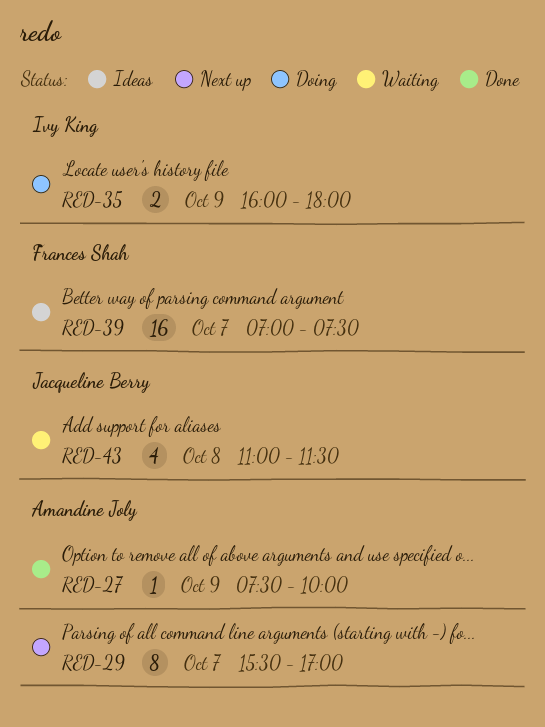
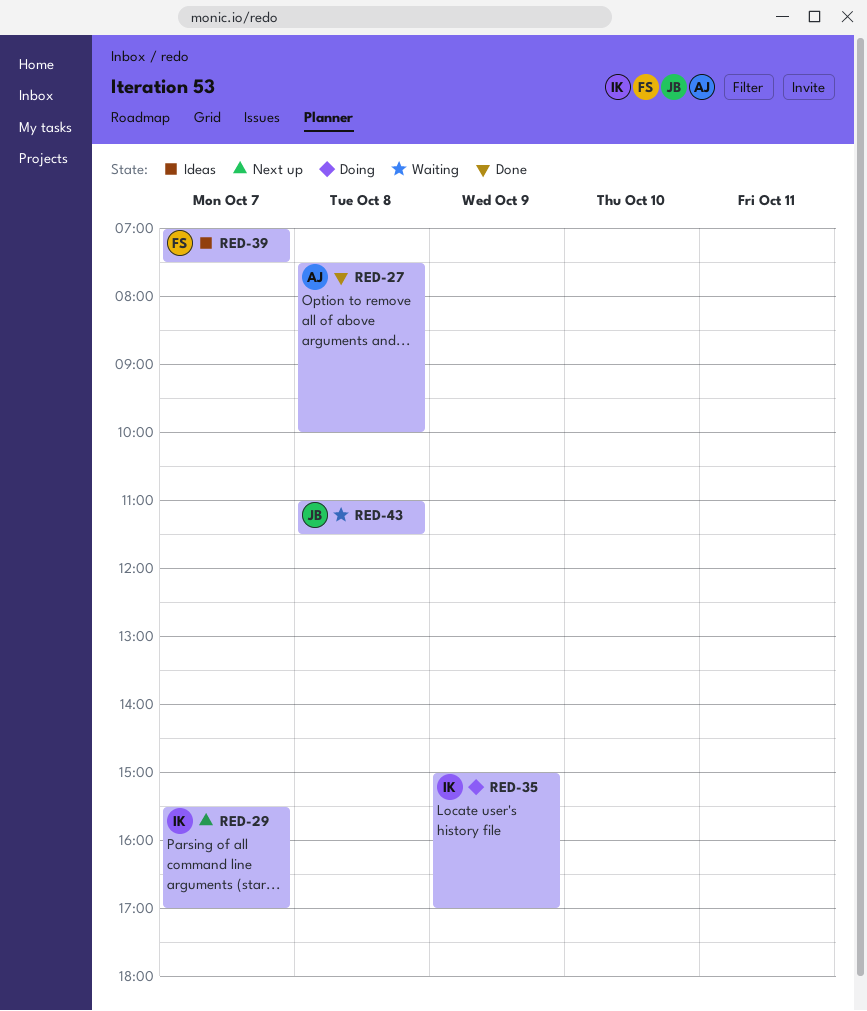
RED-27, day: Oct 9 -> Oct 8
RED-29, owner: Amandine Joly -> Ivy King
RED-35, begins: 16:00 -> 15:00
RED-35, ends: 18:00 -> 17:00

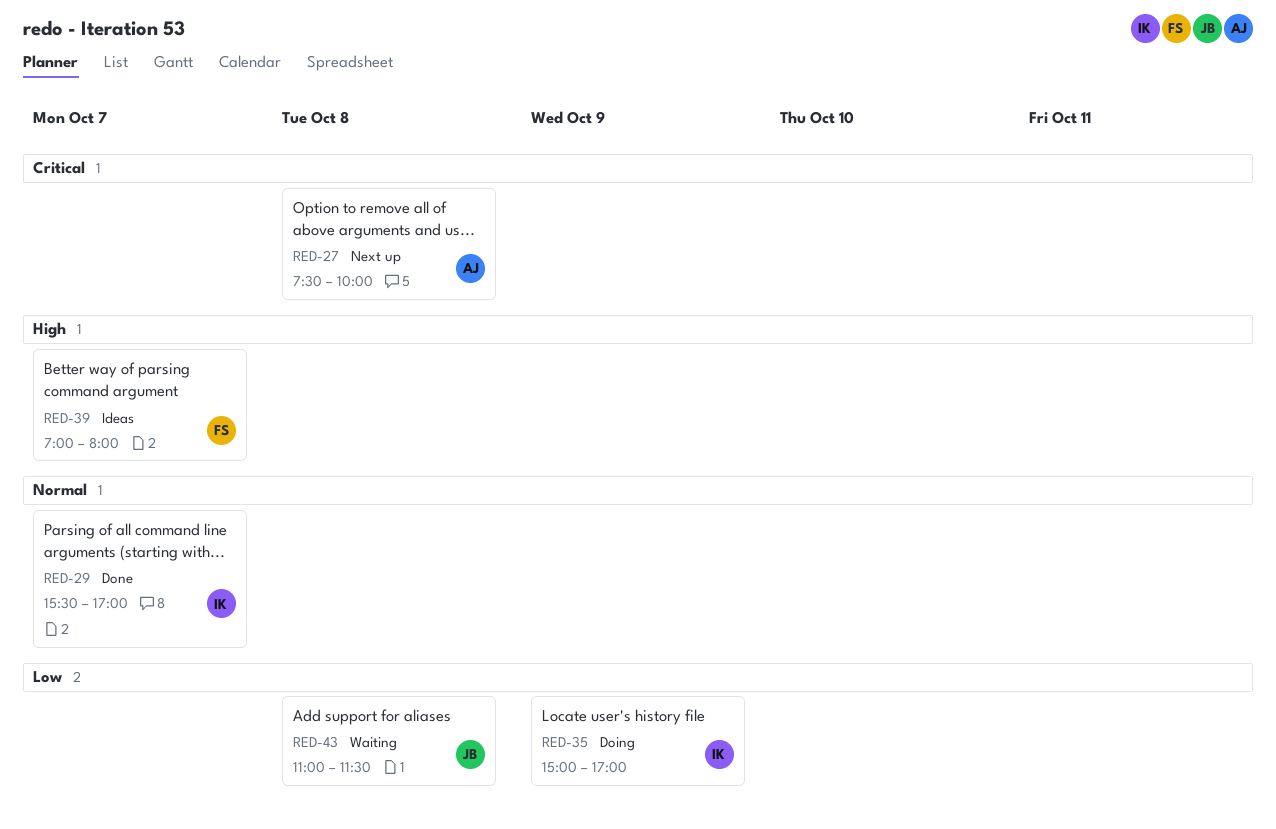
RED-27, status: Done -> Next up
RED-29, status: Next up -> Done
RED-39, ends: 07:30 -> 08:00

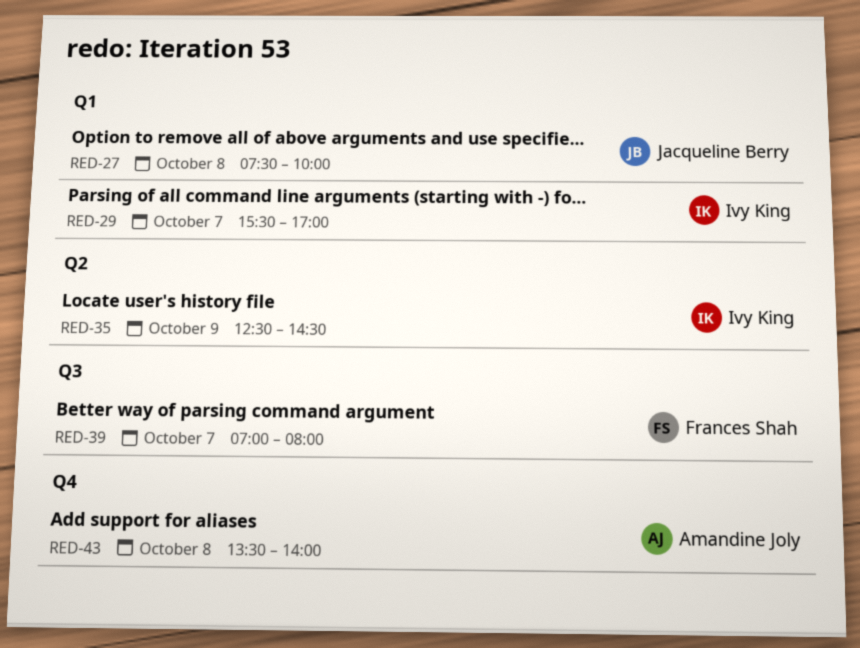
RED-27, owner: Amandine Joly -> Jacqueline Berry
RED-35, begins: 15:00 -> 12:30
RED-35, ends: 17:00 -> 14:30
RED-43, owner: Jacqueline Berry -> Amandine Joly
RED-43, begins: 11:00 -> 13:30
RED-43, ends: 11:30 -> 14:00

